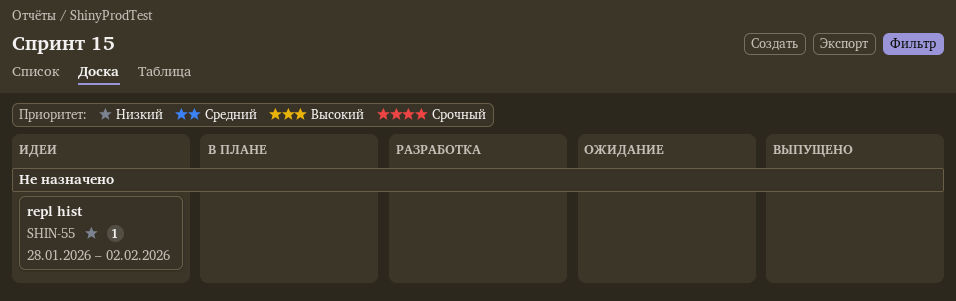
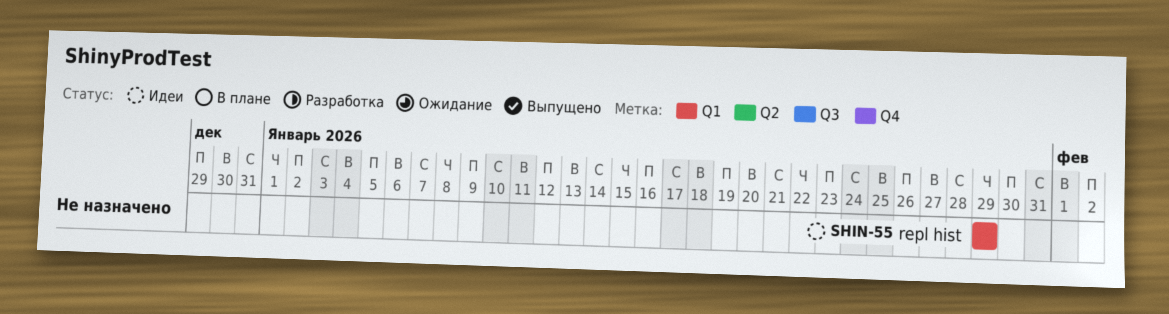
SHIN-55, start: Jan 28 -> Jan 29
SHIN-55, due: Feb 2 -> Jan 29

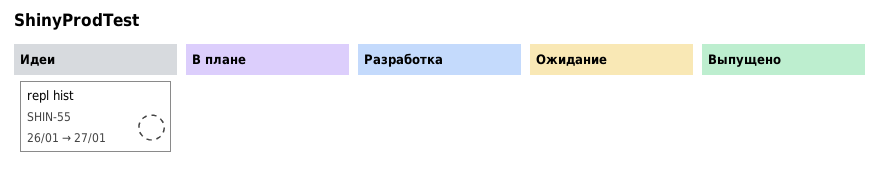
SHIN-55, start: Jan 29 -> Jan 26
SHIN-55, due: Jan 29 -> Jan 27

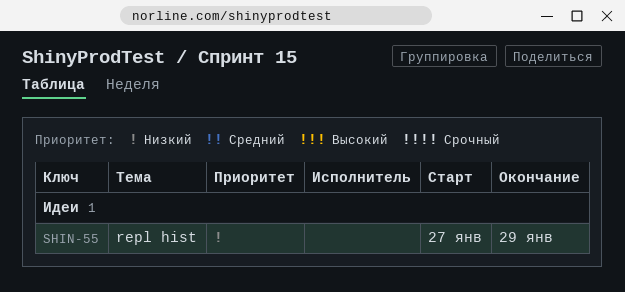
SHIN-55, start: Jan 26 -> Jan 27
SHIN-55, due: Jan 27 -> Jan 29

